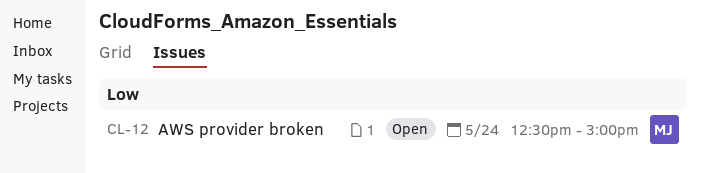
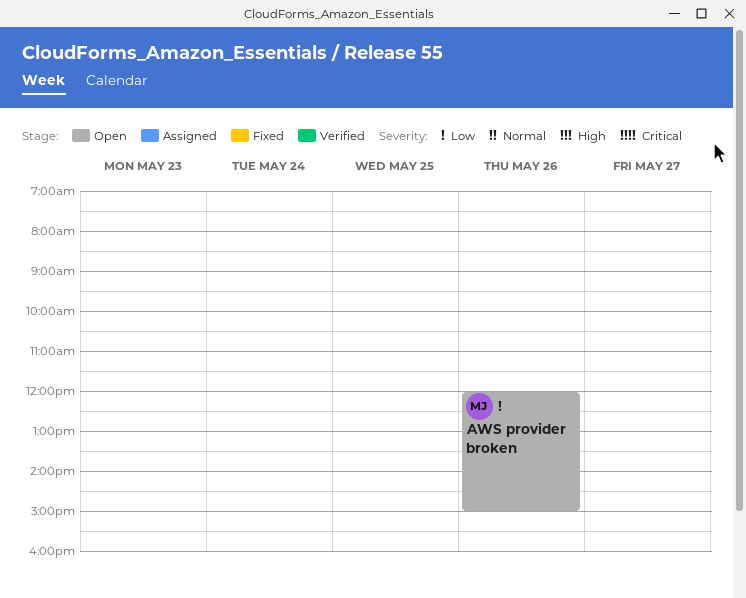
AWS provider broken, day: May 24 -> May 26
AWS provider broken, begins: 12:30 -> 12:00

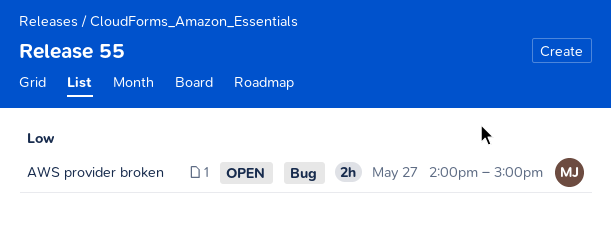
AWS provider broken, day: May 26 -> May 27
AWS provider broken, begins: 12:00 -> 14:00

